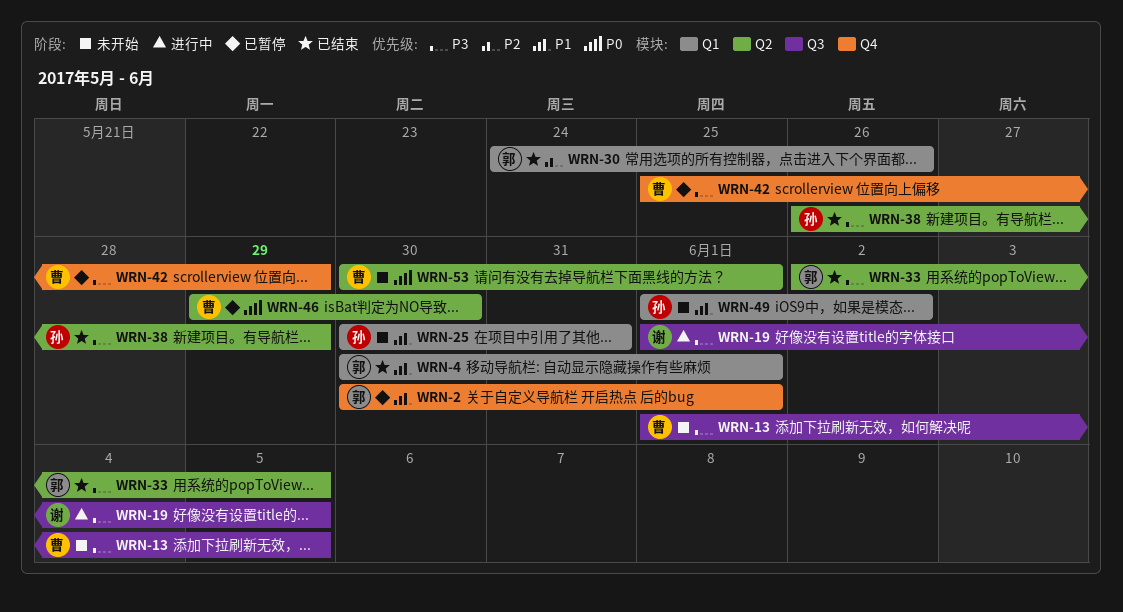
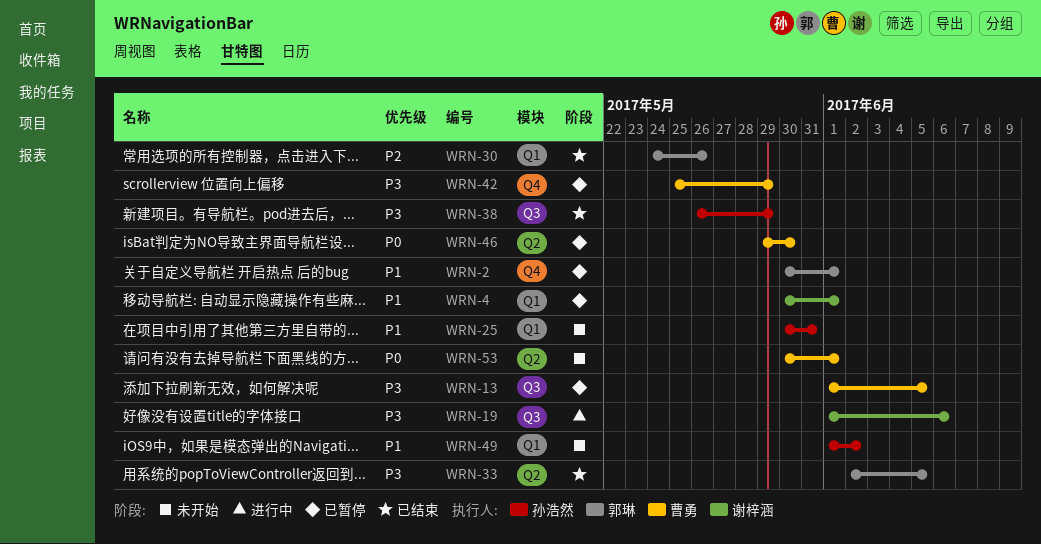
WRN-4, status: 已结束 -> 已暂停
WRN-4, owner: 郭琳 -> 谢梓涵
WRN-13, status: 未开始 -> 已暂停
WRN-19, due: Jun 5 -> Jun 6
WRN-38, label: Q2 -> Q3

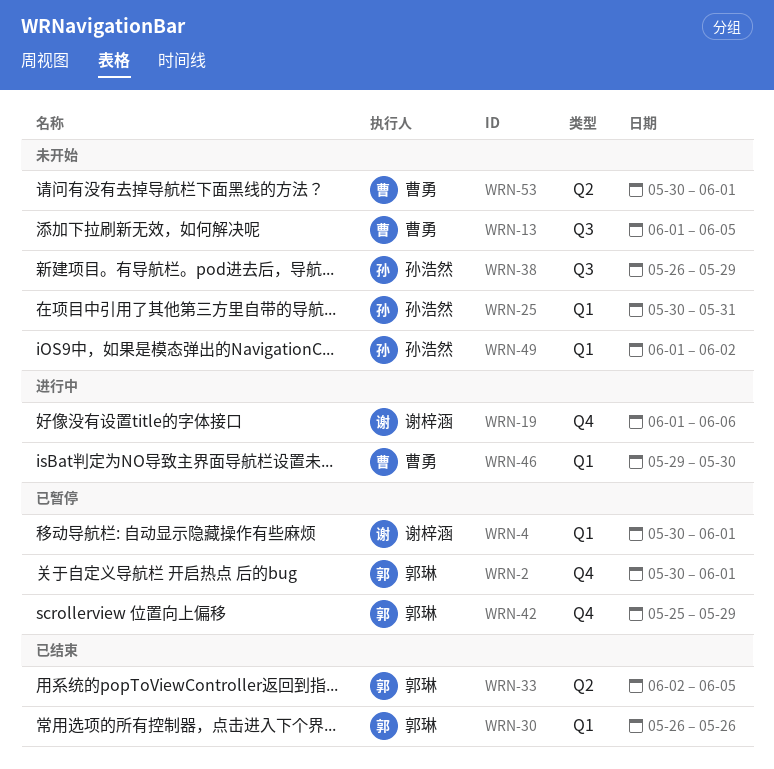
WRN-13, status: 已暂停 -> 未开始
WRN-19, label: Q3 -> Q4
WRN-30, start: May 24 -> May 26
WRN-38, status: 已结束 -> 未开始
WRN-42, owner: 曹勇 -> 郭琳
WRN-46, status: 已暂停 -> 进行中
WRN-46, label: Q2 -> Q1

